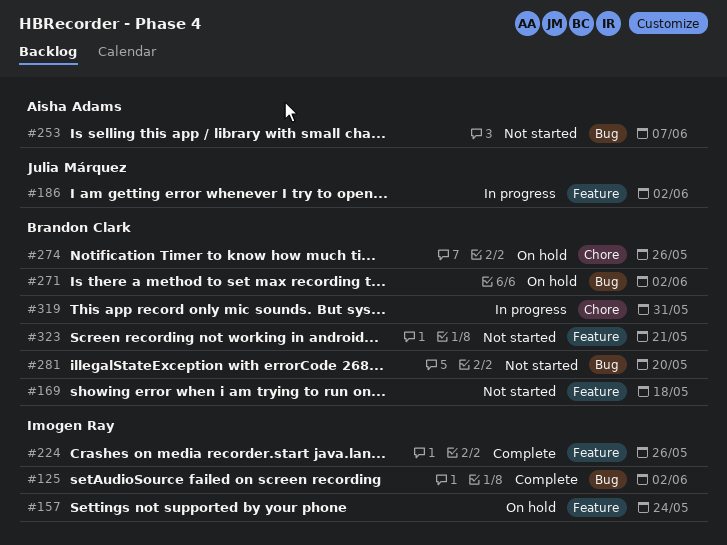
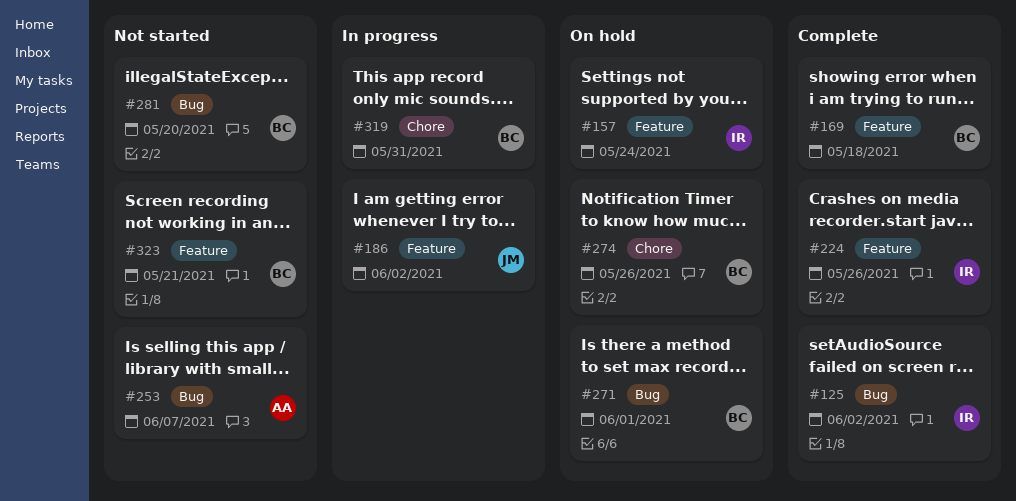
#169, status: Not started -> Complete
#271, due: Jun 2 -> Jun 1

